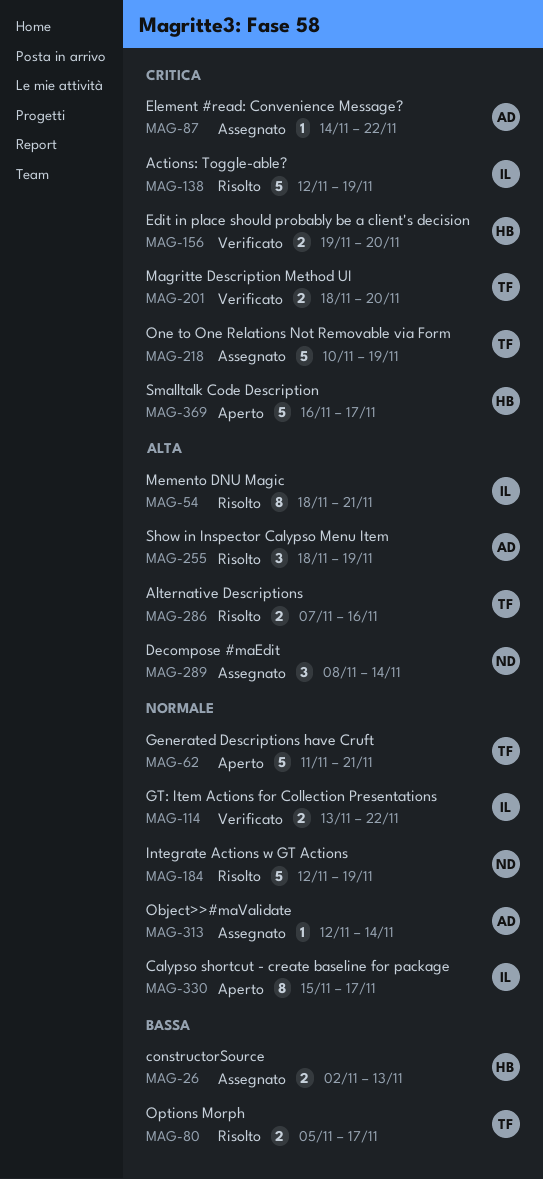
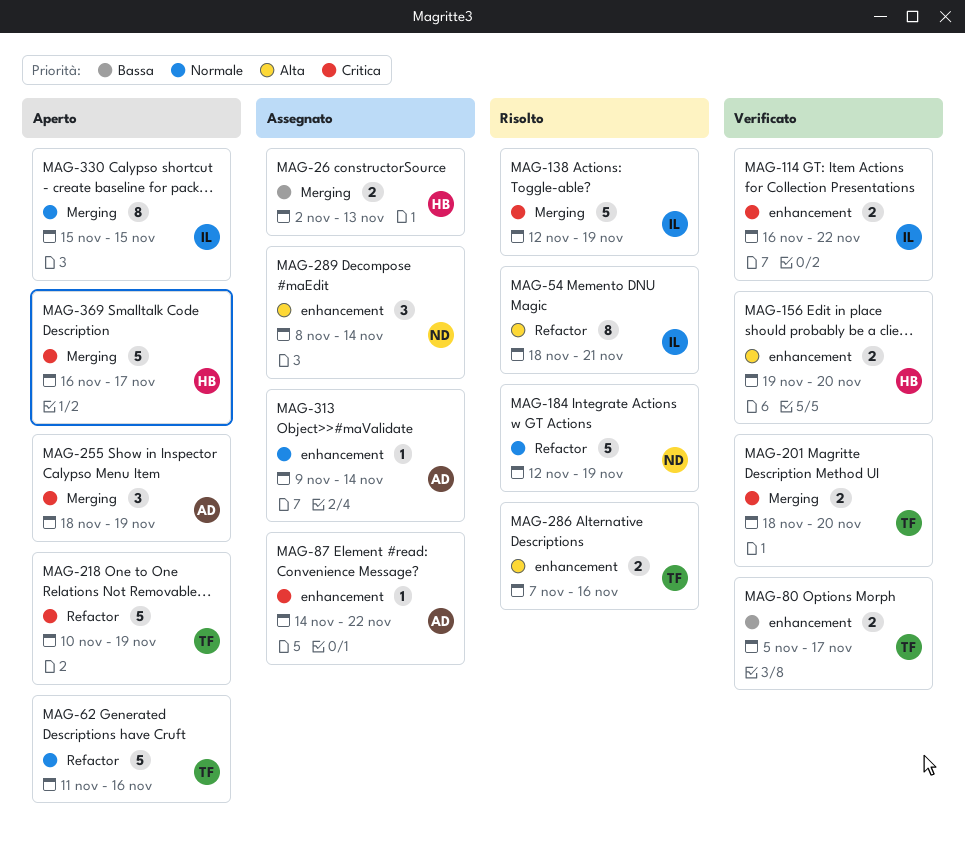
MAG-62, due: Nov 21 -> Nov 16
MAG-80, status: Risolto -> Verificato
MAG-114, priority: Normale -> Critica
MAG-114, start: Nov 13 -> Nov 16
MAG-156, priority: Critica -> Alta
MAG-218, status: Assegnato -> Aperto
MAG-255, status: Risolto -> Aperto
MAG-255, priority: Alta -> Critica
MAG-313, start: Nov 12 -> Nov 9
MAG-330, due: Nov 17 -> Nov 15

